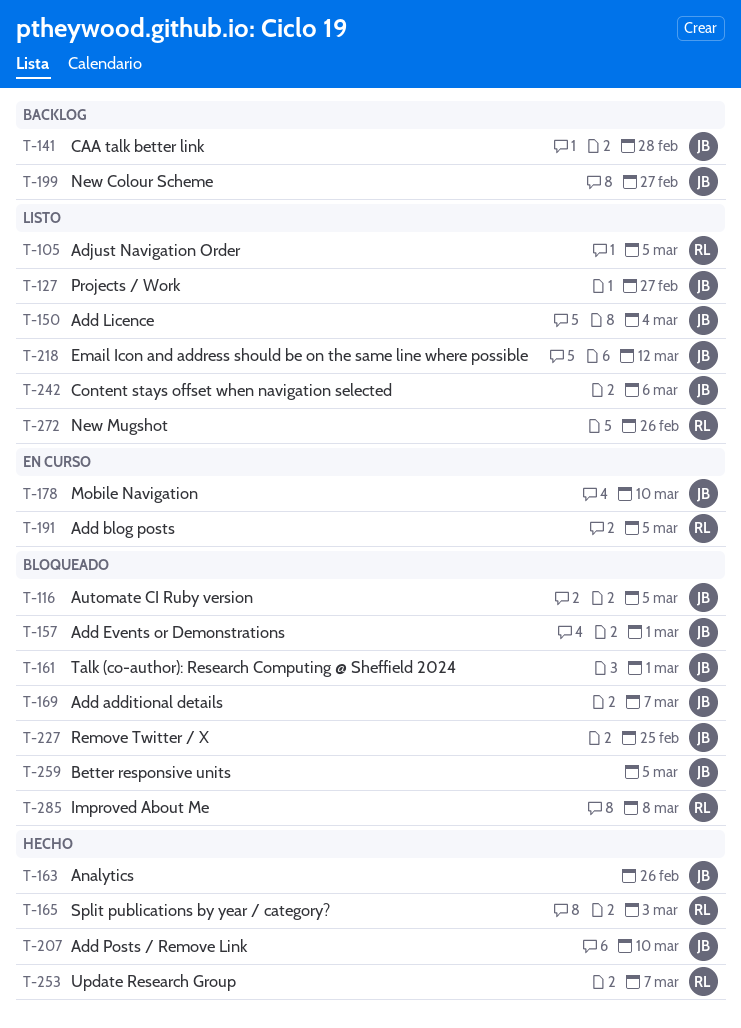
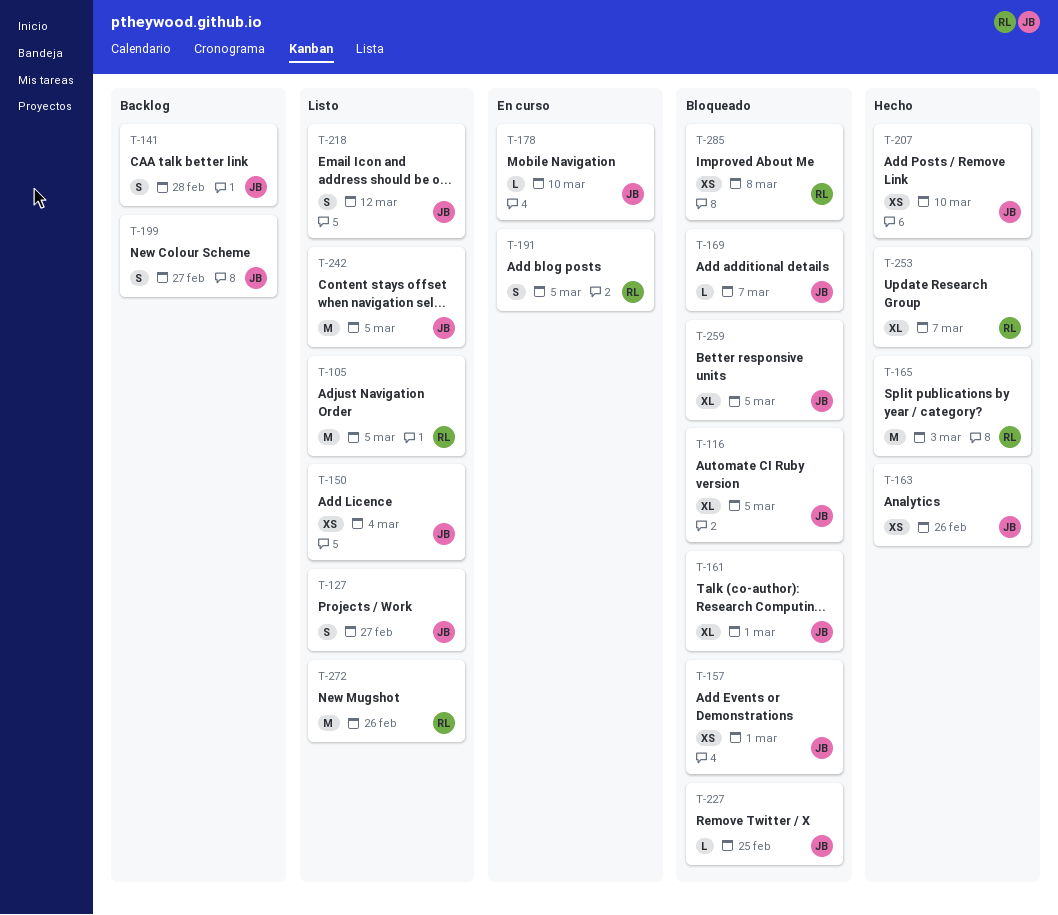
T-242, due: Mar 6 -> Mar 5

